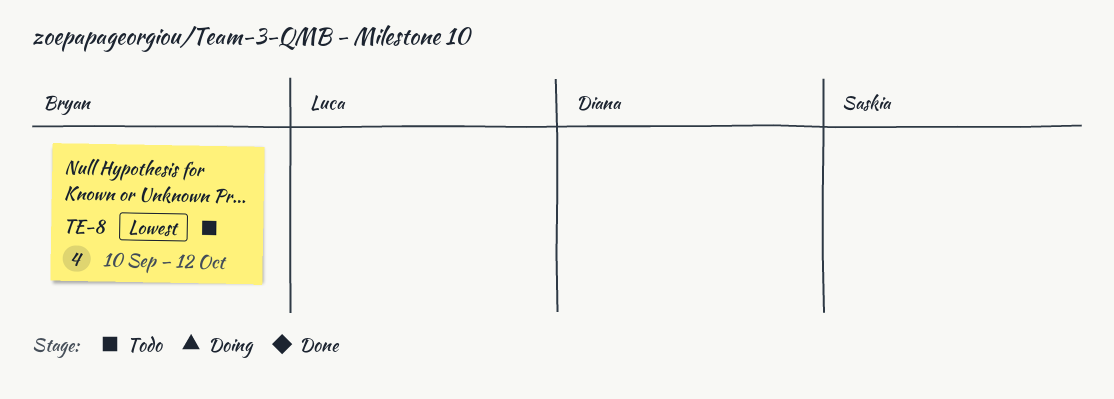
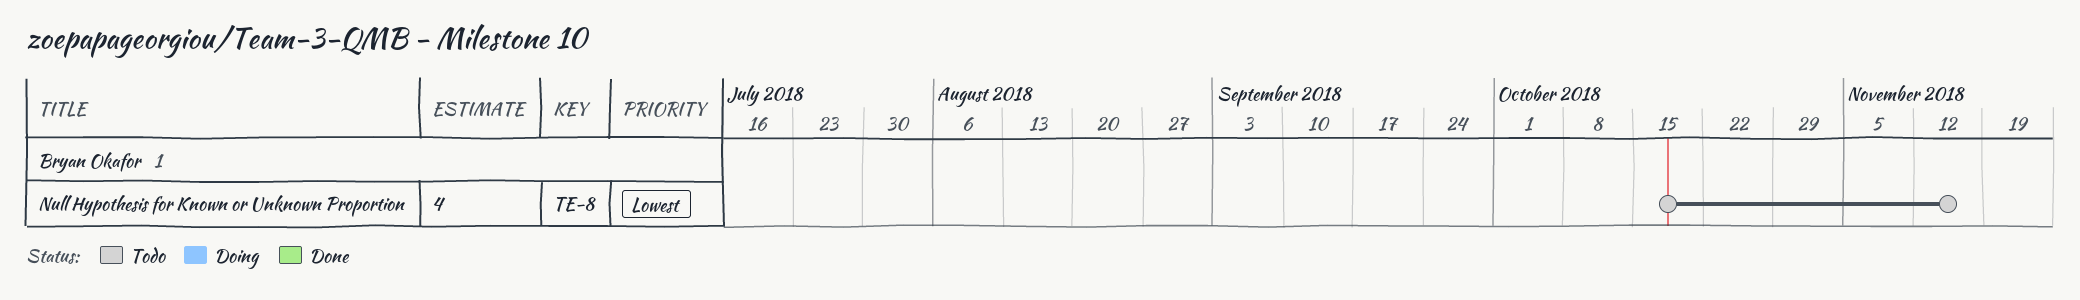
TE-8, start: Sep 10 -> Oct 15
TE-8, due: Oct 12 -> Nov 16

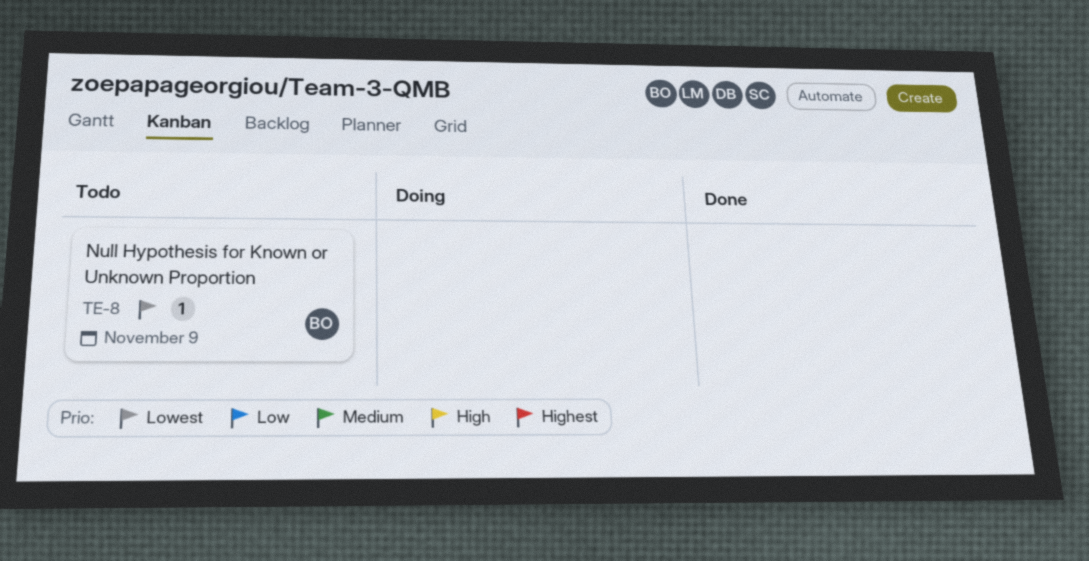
TE-8, estimate: 4 -> 1
TE-8, due: Nov 16 -> Nov 9

